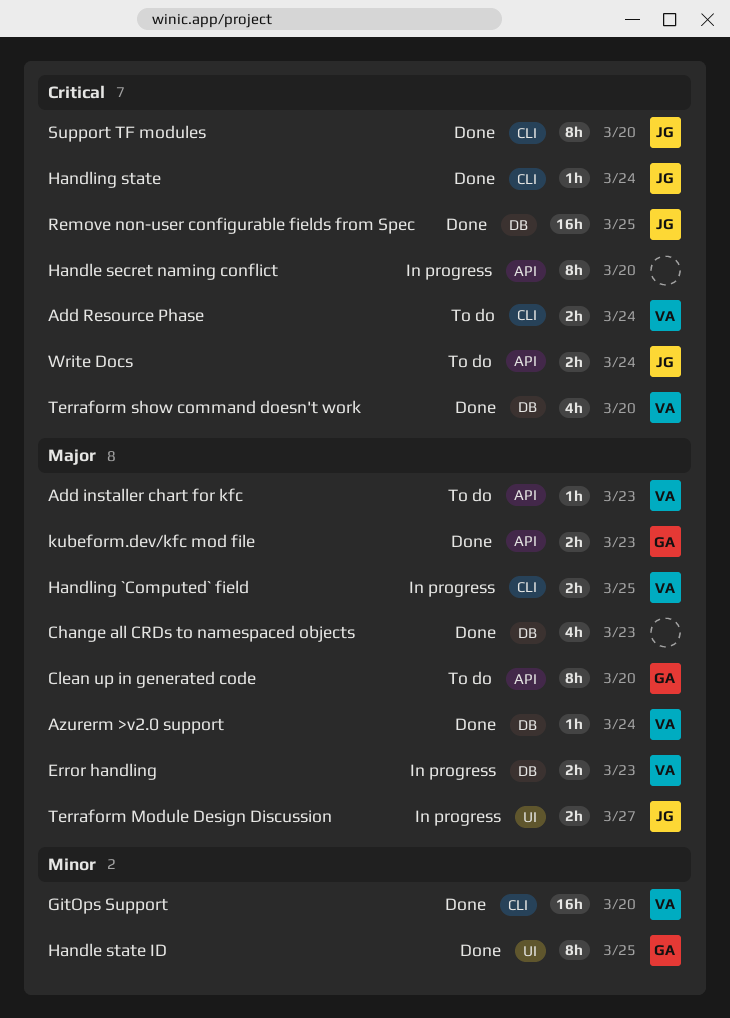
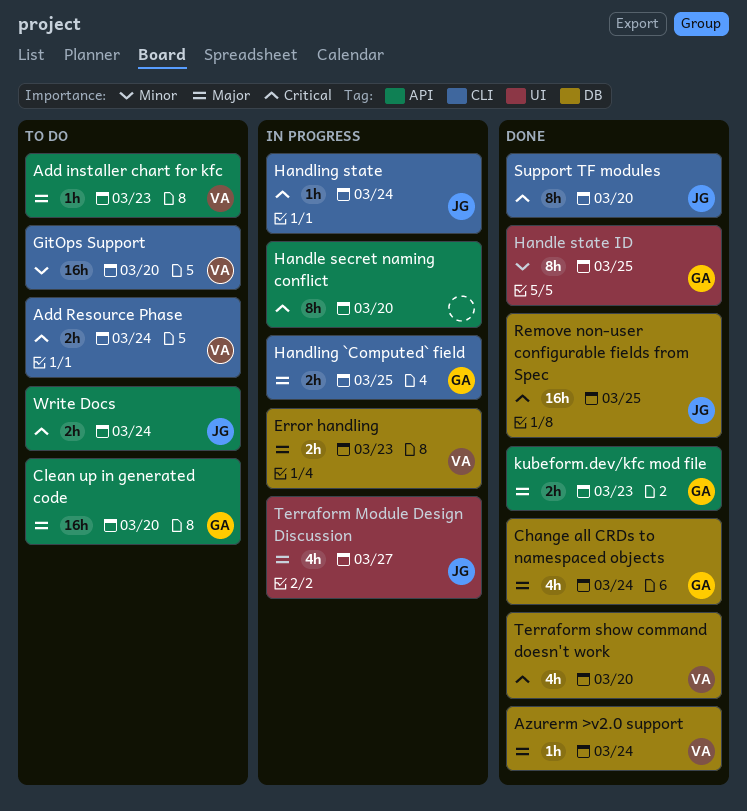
Change all CRDs to namespaced objects, owner: none -> GA
Change all CRDs to namespaced objects, due: Mar 23 -> Mar 24
Clean up in generated code, estimate: 8h -> 16h
GitOps Support, status: Done -> To do
Handling `Computed` field, owner: VA -> GA
Handling state, status: Done -> In progress
Terraform Module Design Discussion, estimate: 2h -> 4h

